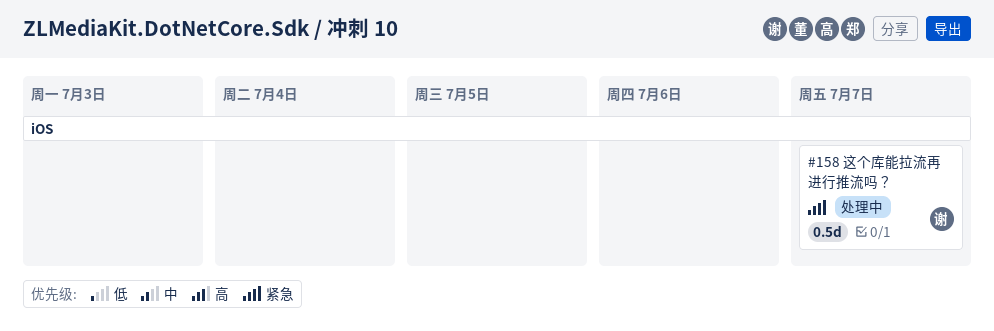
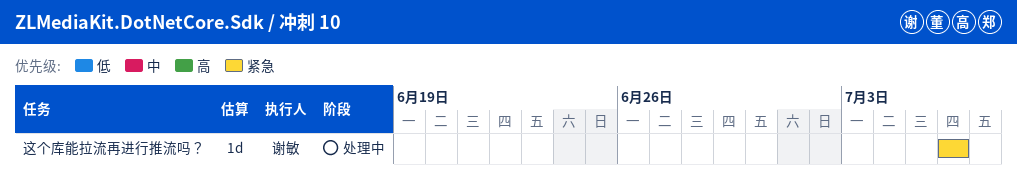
这个库能拉流再进行推流吗？, estimate: 0.5d -> 1d
这个库能拉流再进行推流吗？, due: Jul 7 -> Jul 6

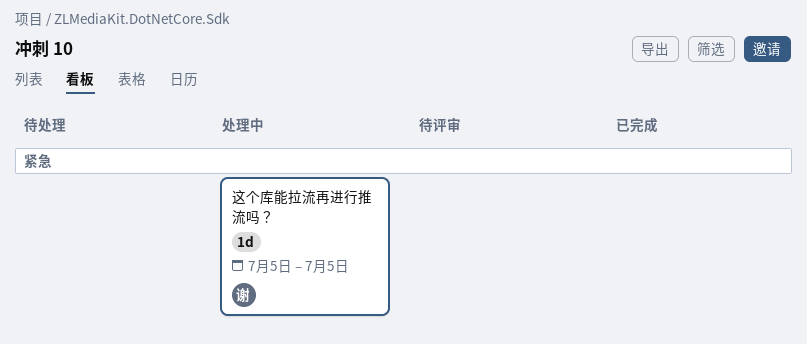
这个库能拉流再进行推流吗？, start: Jul 6 -> Jul 5
这个库能拉流再进行推流吗？, due: Jul 6 -> Jul 5

